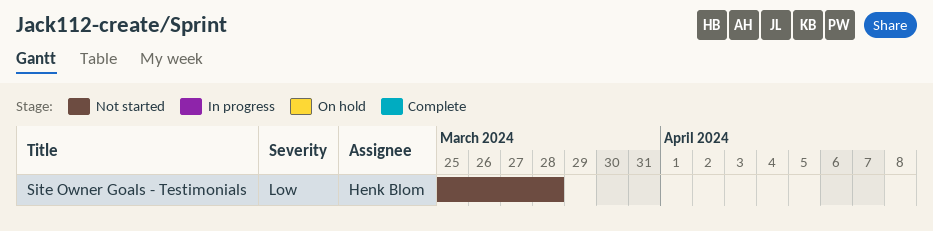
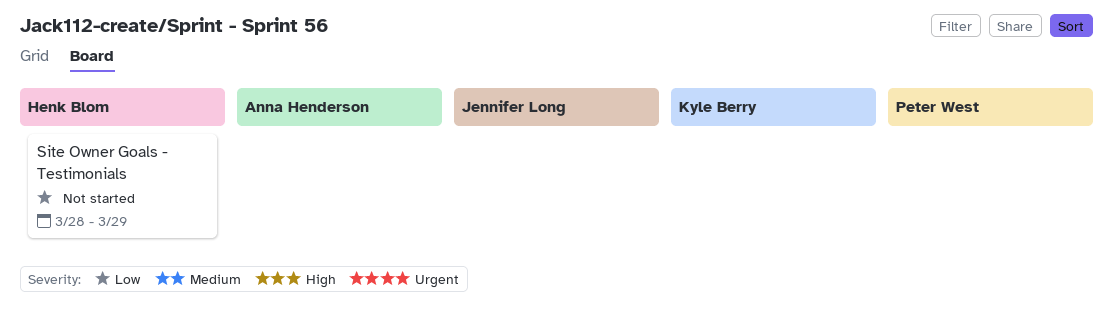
Site Owner Goals - Testimonials, start: Mar 25 -> Mar 28
Site Owner Goals - Testimonials, due: Mar 28 -> Mar 29

